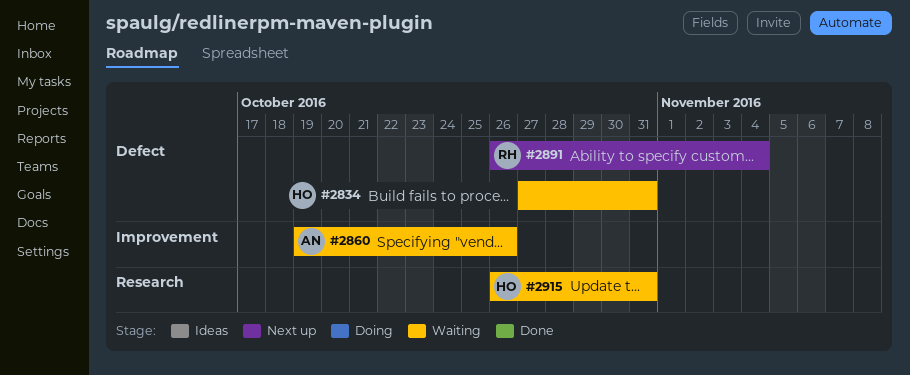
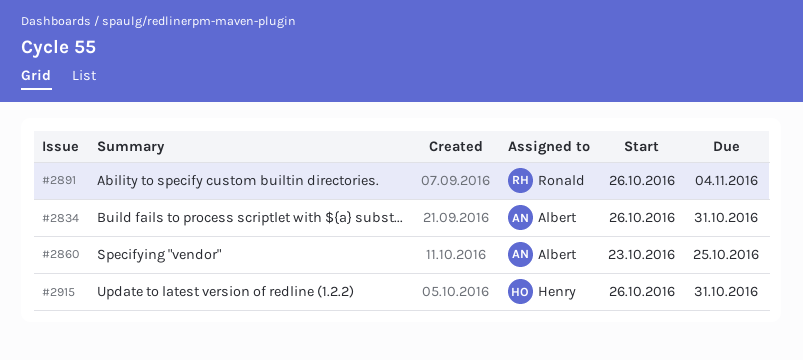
#2834, owner: Henry -> Albert
#2834, start: Oct 27 -> Oct 26
#2860, start: Oct 19 -> Oct 23
#2860, due: Oct 26 -> Oct 25

